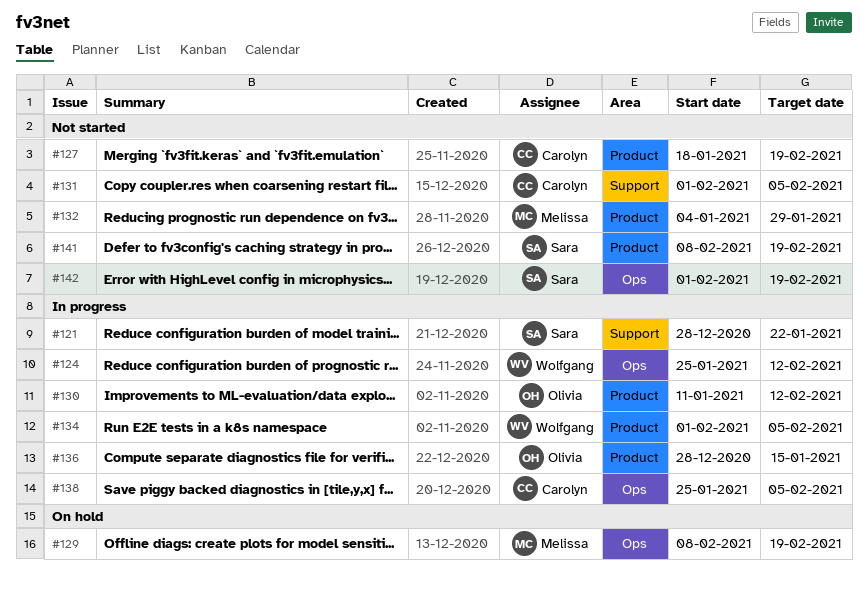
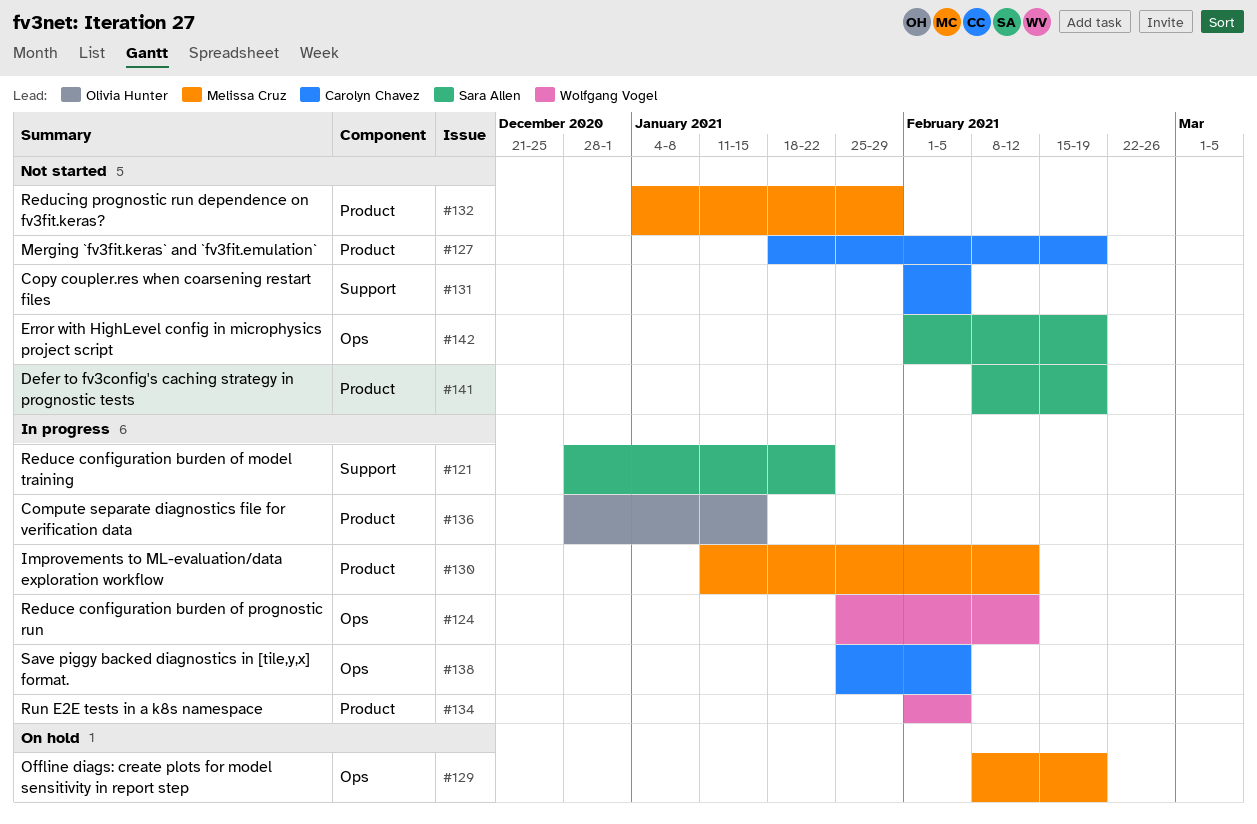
#130, owner: Olivia Hunter -> Melissa Cruz

